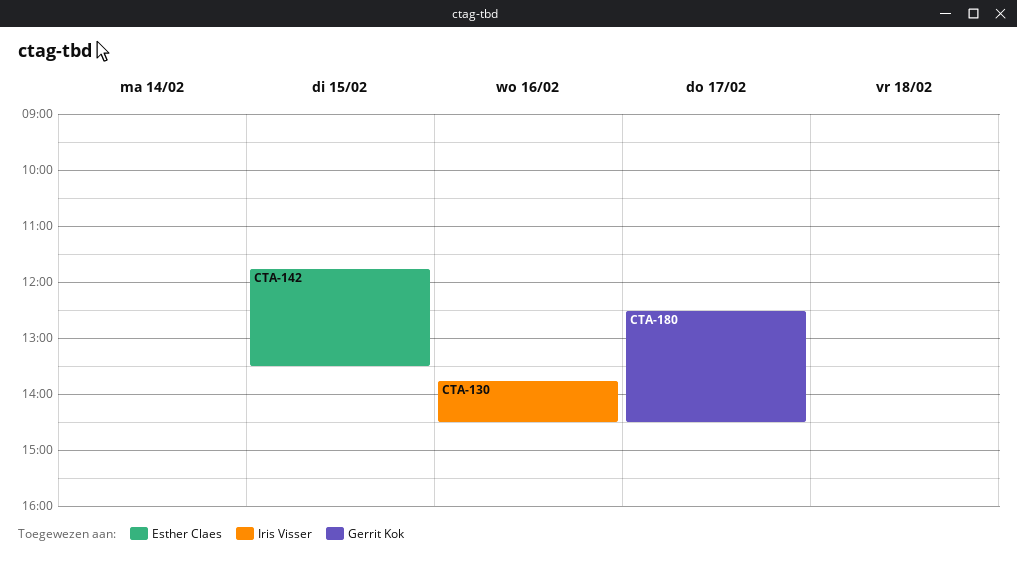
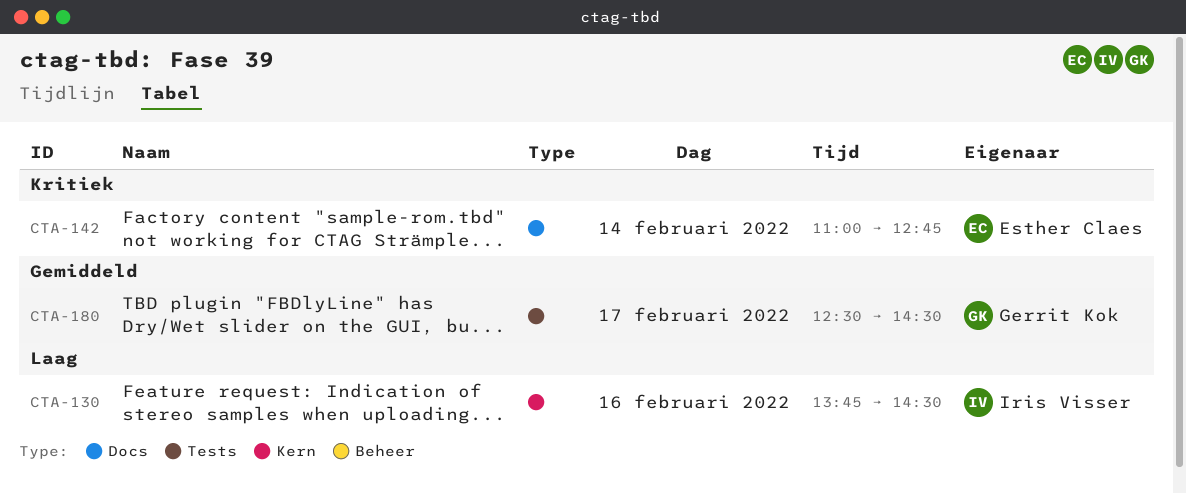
CTA-142, day: Feb 15 -> Feb 14
CTA-142, begins: 11:45 -> 11:00
CTA-142, ends: 13:30 -> 12:45

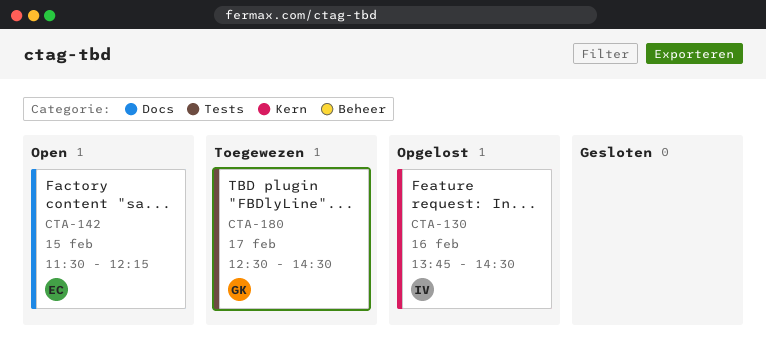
CTA-142, day: Feb 14 -> Feb 15
CTA-142, begins: 11:00 -> 11:30
CTA-142, ends: 12:45 -> 12:15

